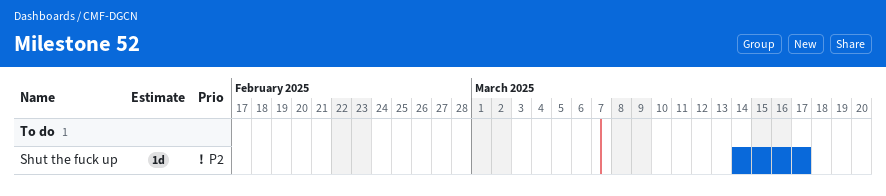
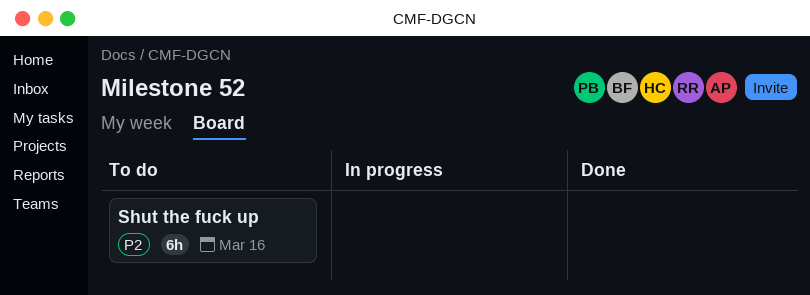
Shut the fuck up, estimate: 1d -> 6h
Shut the fuck up, due: Mar 17 -> Mar 16

